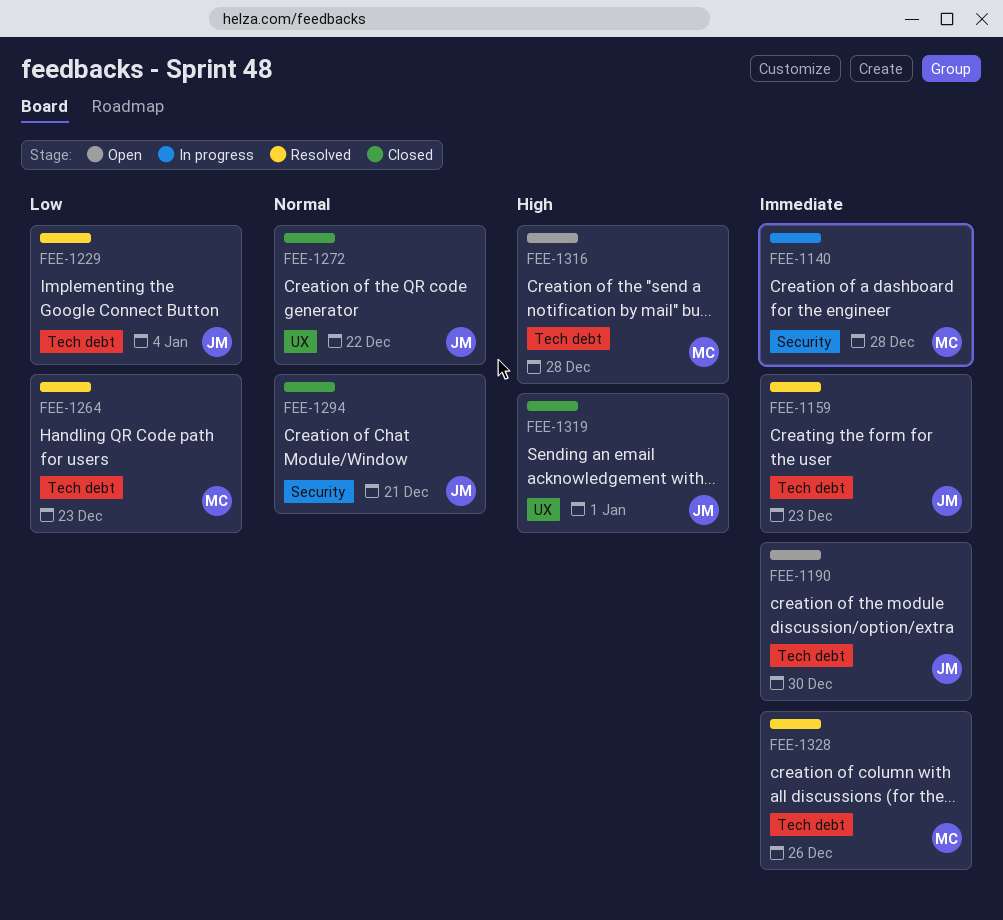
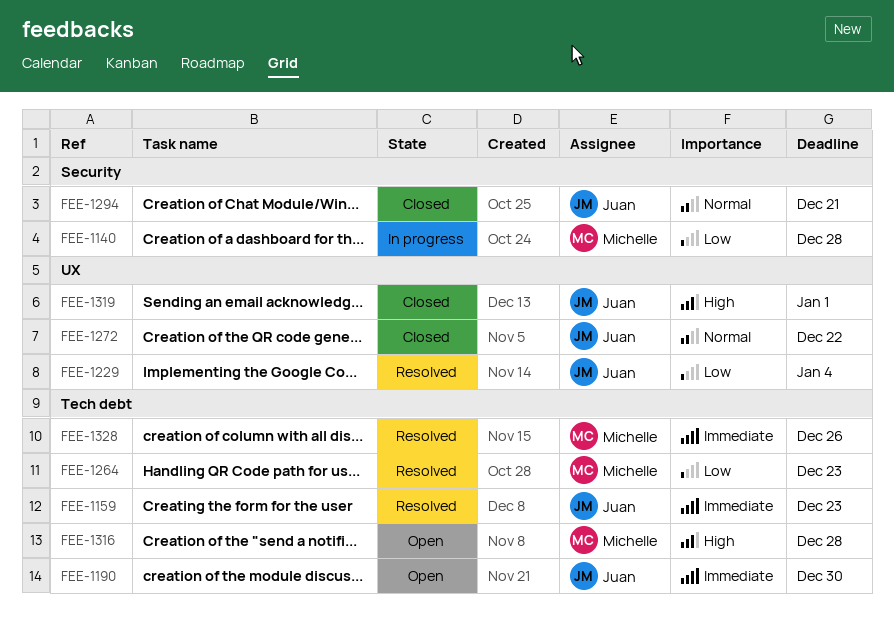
FEE-1140, priority: Immediate -> Low
FEE-1229, label: Tech debt -> UX

